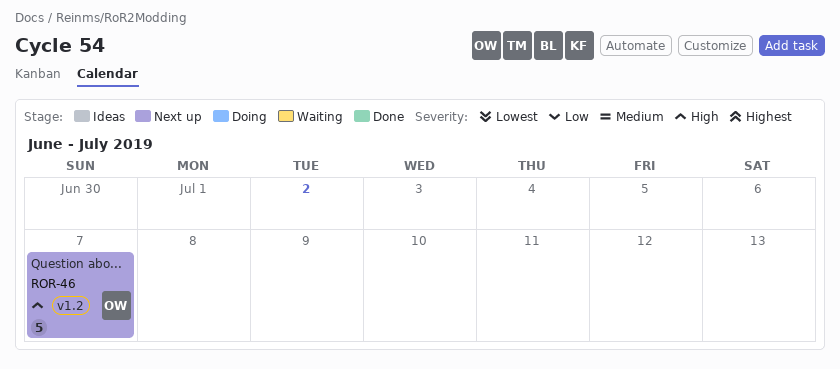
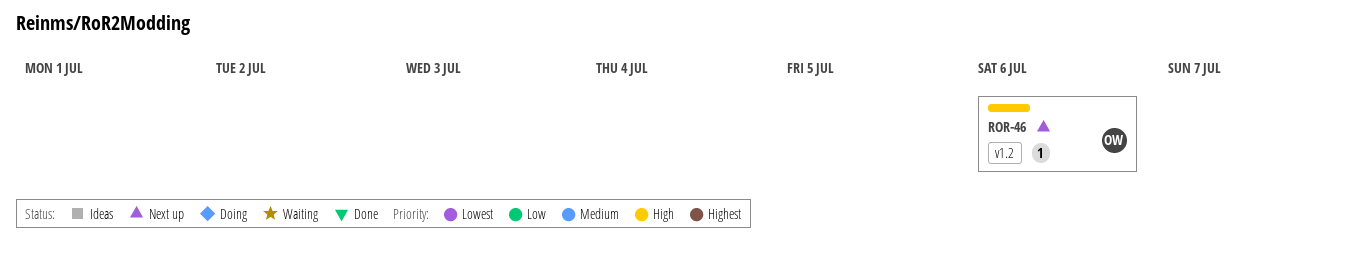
ROR-46, estimate: 5 -> 1
ROR-46, due: Jul 7 -> Jul 6

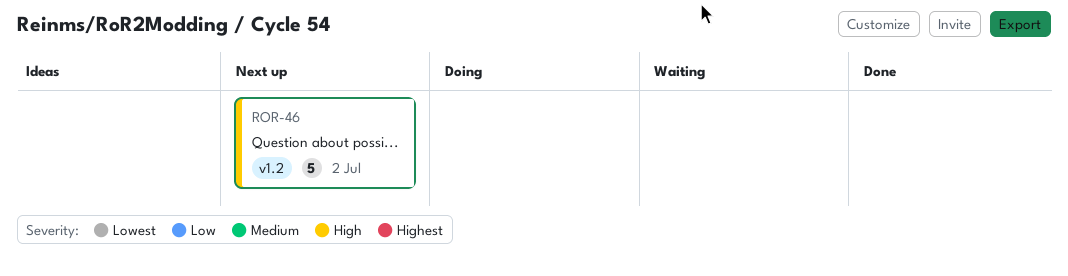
ROR-46, estimate: 1 -> 5
ROR-46, due: Jul 6 -> Jul 2

